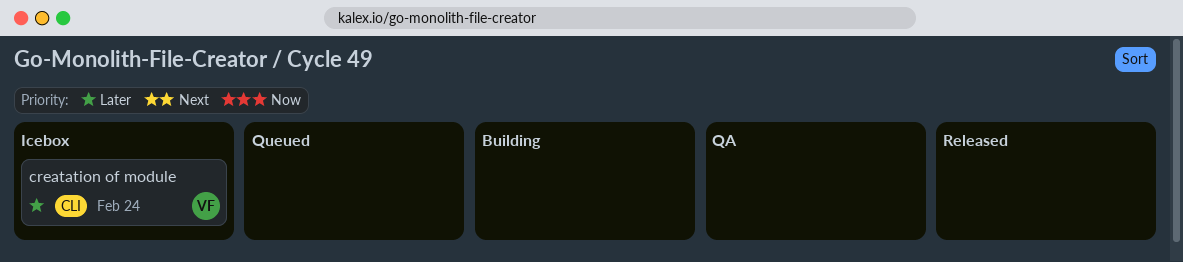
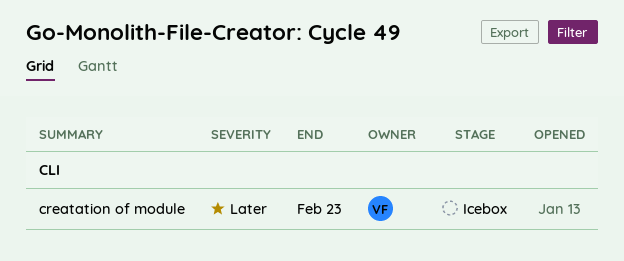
creatation of module, due: Feb 24 -> Feb 23

